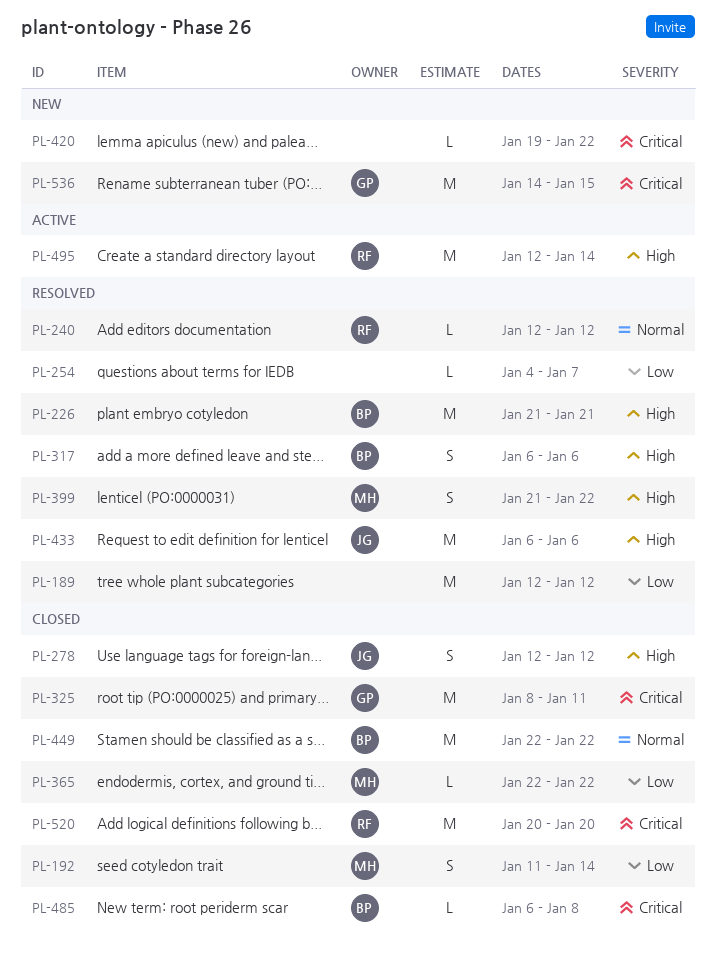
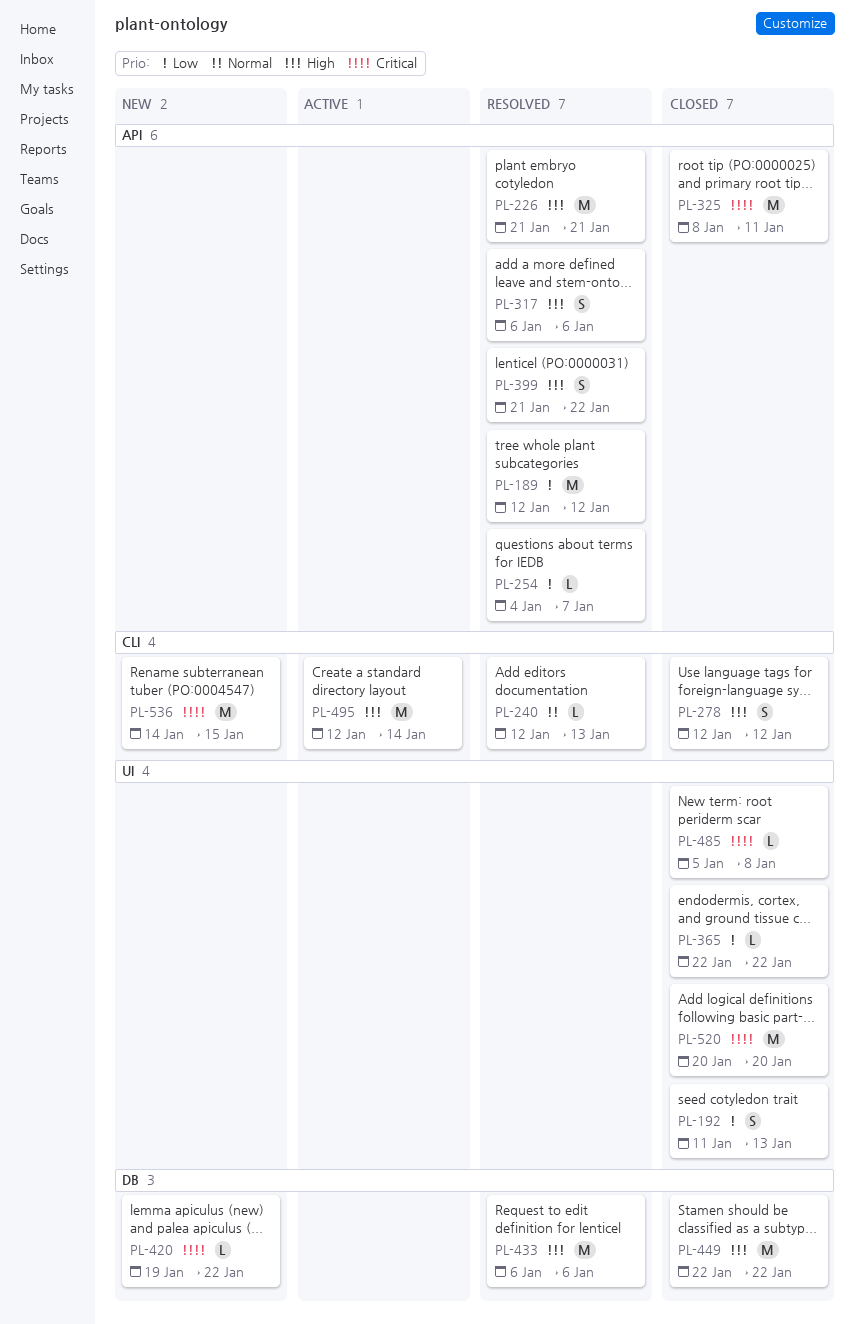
PL-192, due: Jan 14 -> Jan 13
PL-240, due: Jan 12 -> Jan 13
PL-449, priority: Normal -> High
PL-485, start: Jan 6 -> Jan 5

